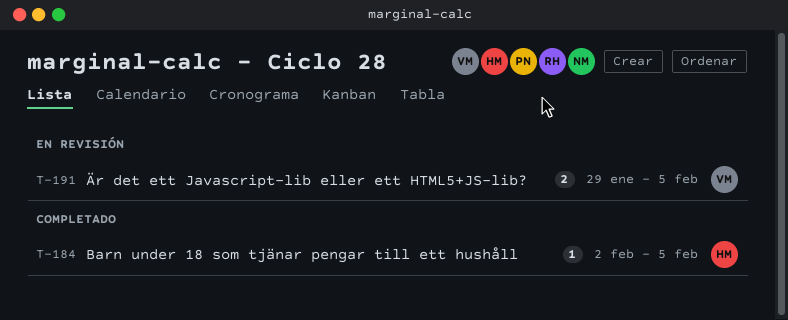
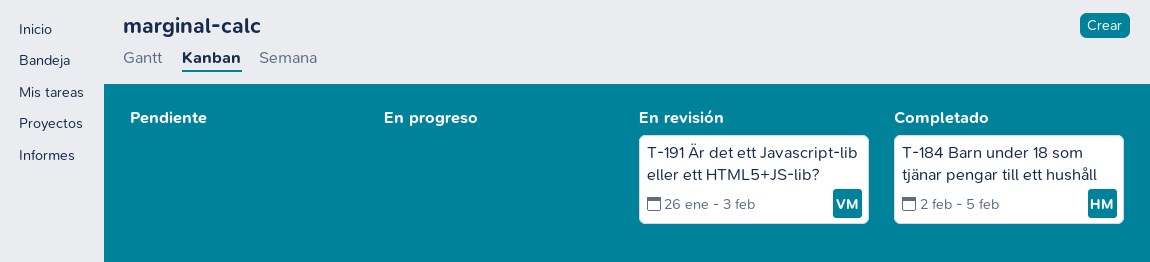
T-191, start: Jan 29 -> Jan 26
T-191, due: Feb 5 -> Feb 3

